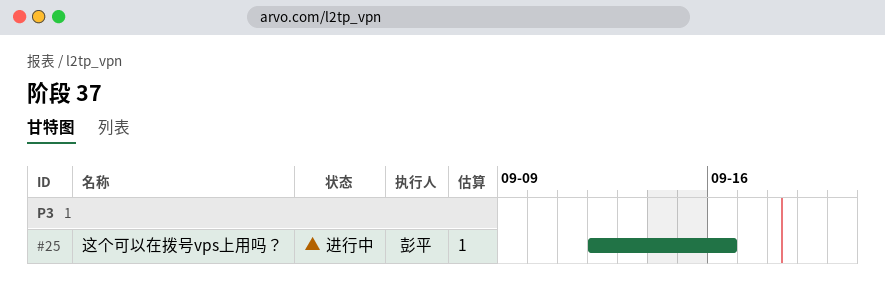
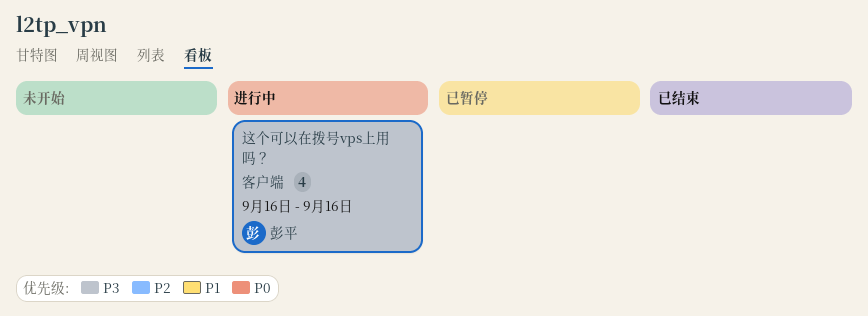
这个可以在拨号vps上用吗？, estimate: 1 -> 4
这个可以在拨号vps上用吗？, start: Sep 12 -> Sep 16

